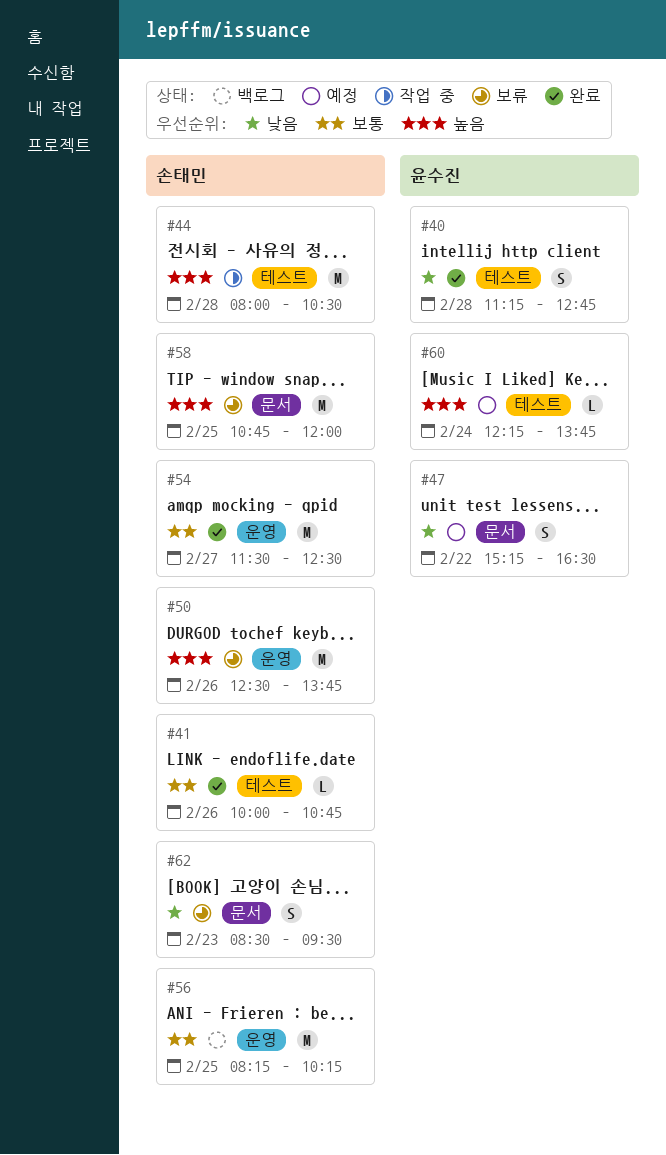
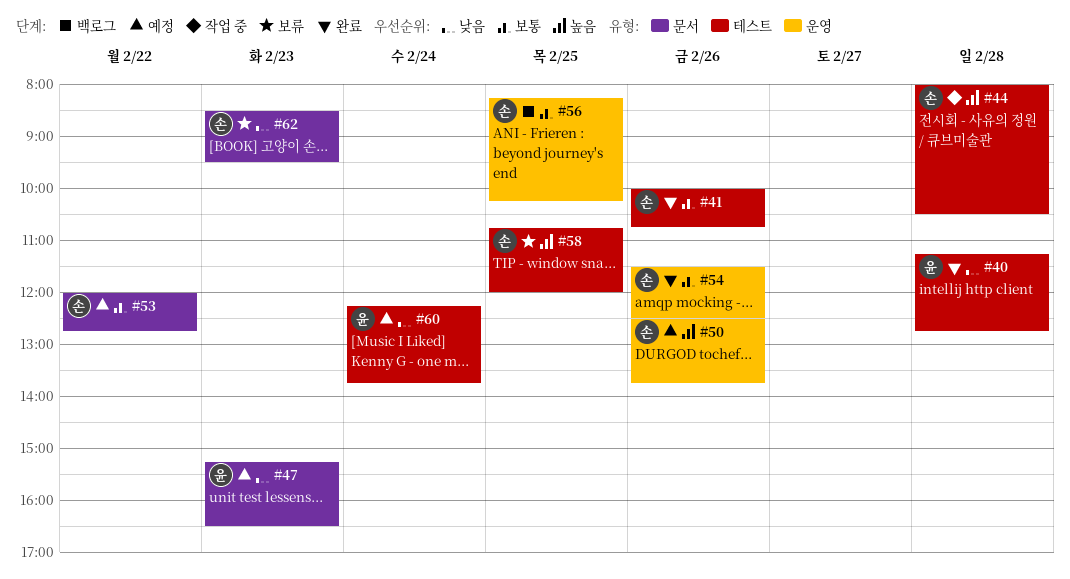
#47, day: Feb 22 -> Feb 23
#50, status: 보류 -> 예정
#53: none -> present
#54, day: Feb 27 -> Feb 26
#58, label: 문서 -> 테스트
#60, priority: 높음 -> 낮음

